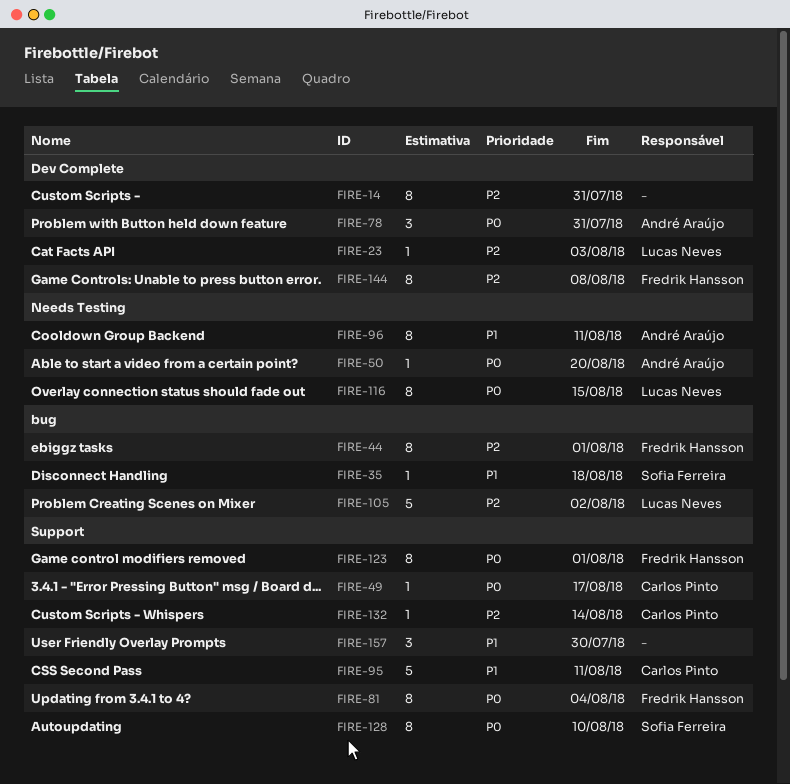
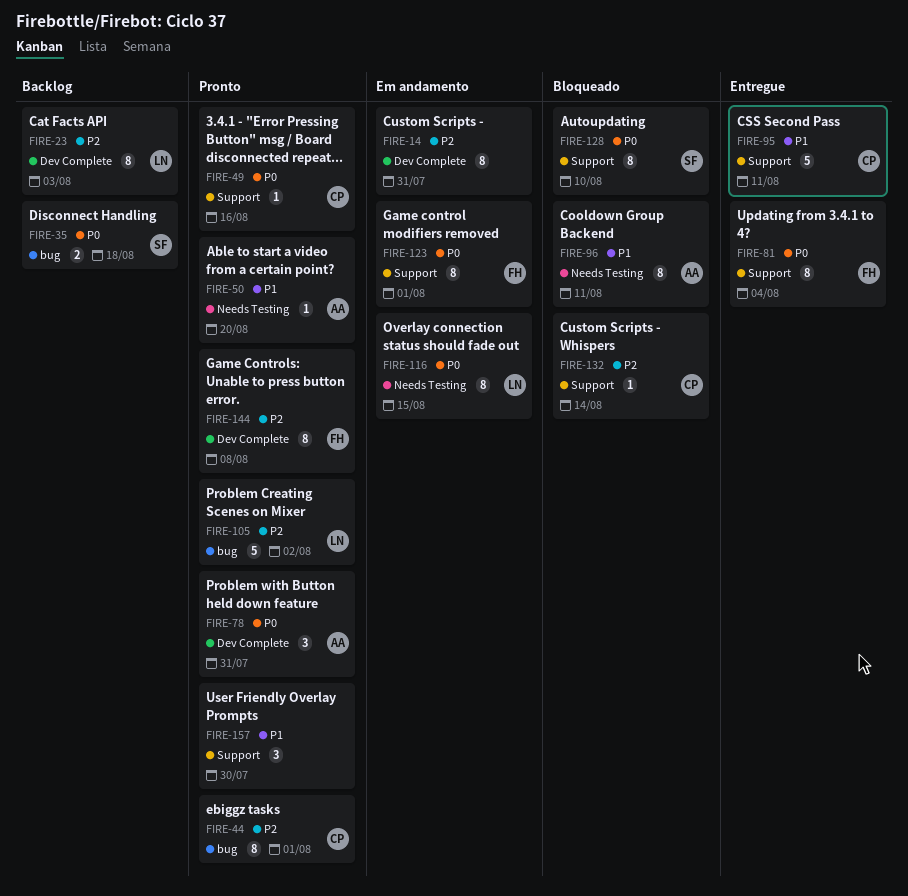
FIRE-23, estimate: 1 -> 8
FIRE-35, priority: P1 -> P0
FIRE-35, estimate: 1 -> 2
FIRE-44, owner: Fredrik Hansson -> Carlos Pinto
FIRE-49, due: Aug 17 -> Aug 16
FIRE-50, priority: P0 -> P1

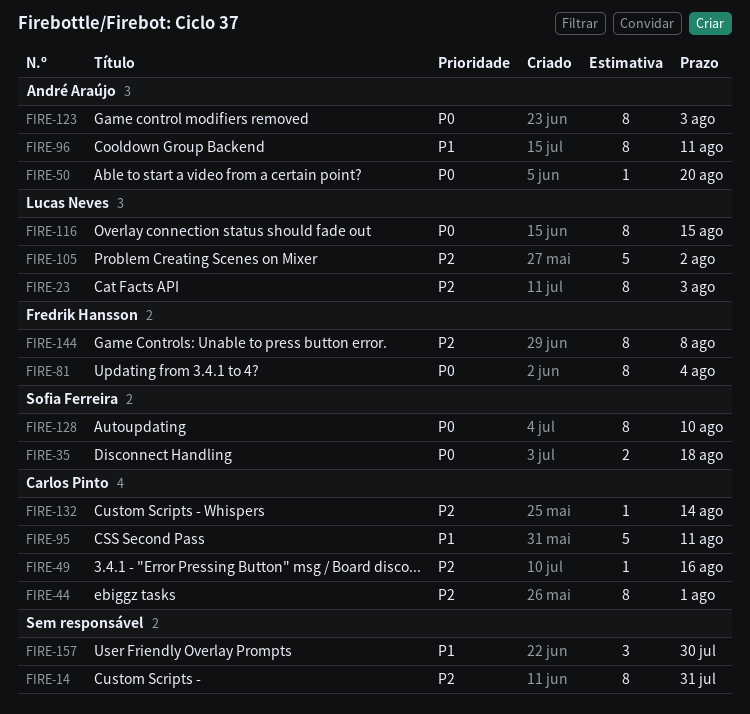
FIRE-49, priority: P0 -> P2
FIRE-50, priority: P1 -> P0
FIRE-78: present -> none
FIRE-123, owner: Fredrik Hansson -> André Araújo
FIRE-123, due: Aug 1 -> Aug 3

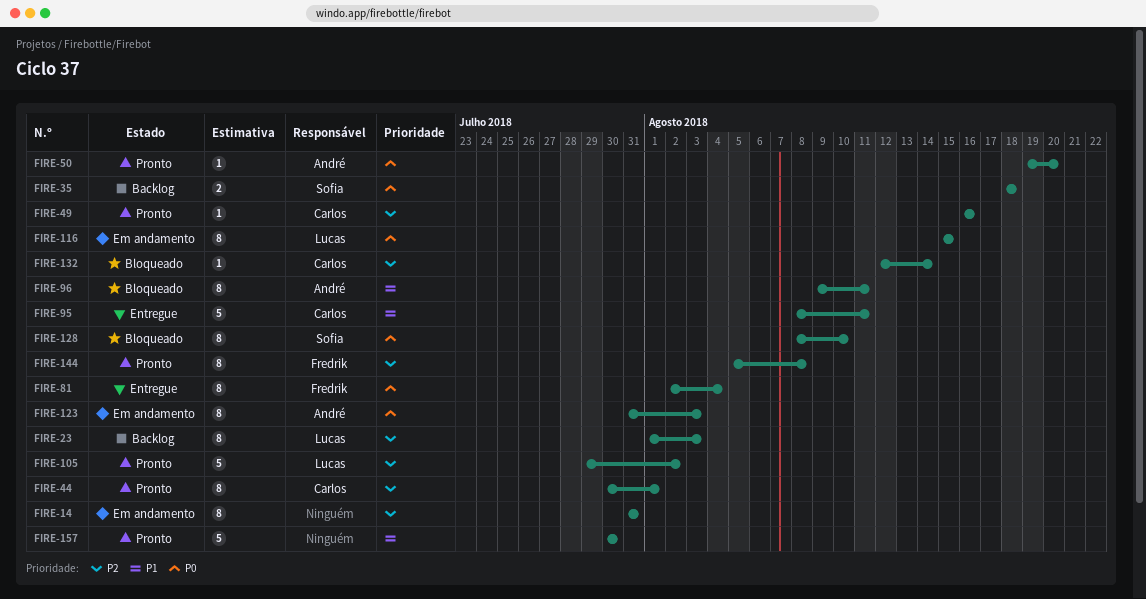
FIRE-157, estimate: 3 -> 5

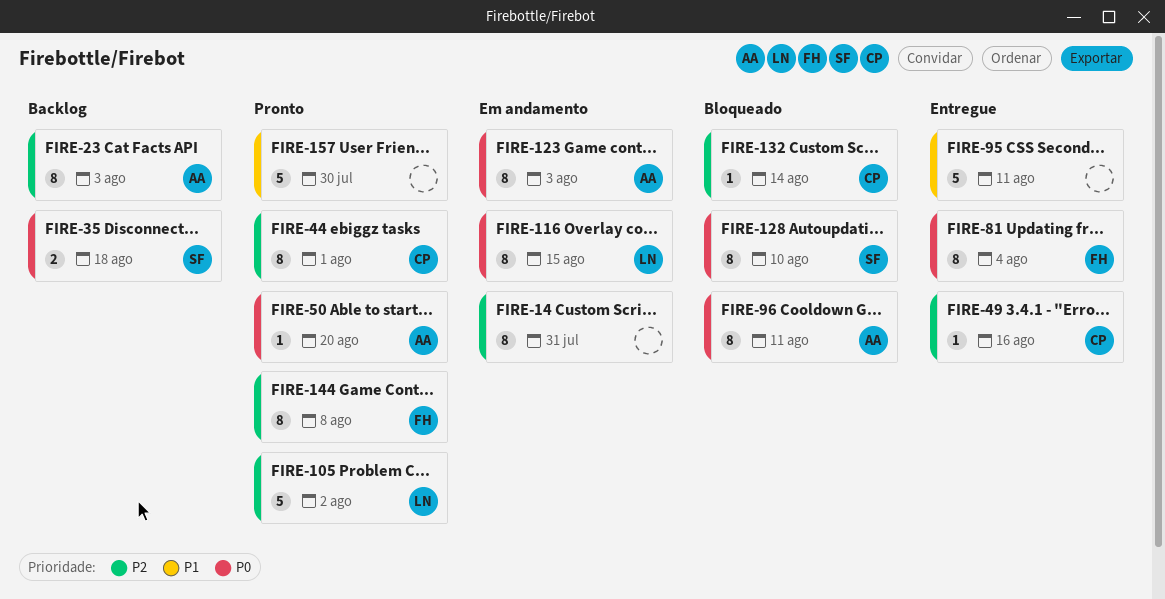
FIRE-23, owner: Lucas -> André
FIRE-49, status: Pronto -> Entregue
FIRE-95, owner: Carlos -> none
FIRE-96, priority: P1 -> P0

